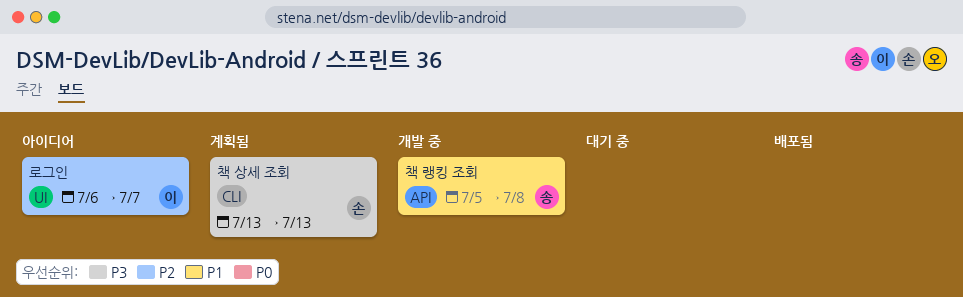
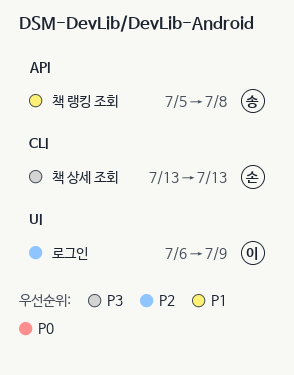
로그인, due: Jul 7 -> Jul 9

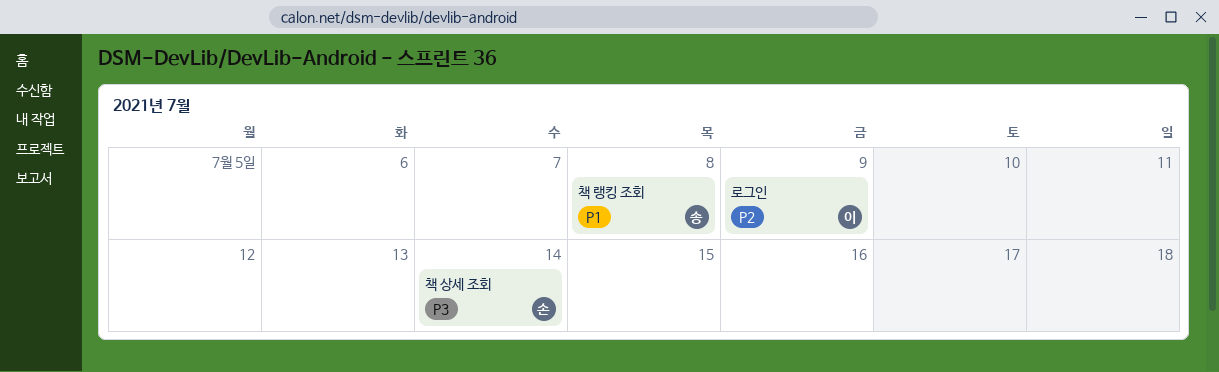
책 상세 조회, due: Jul 13 -> Jul 14

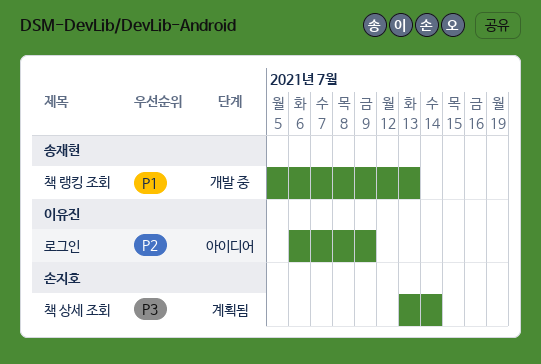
책 랭킹 조회, due: Jul 8 -> Jul 13

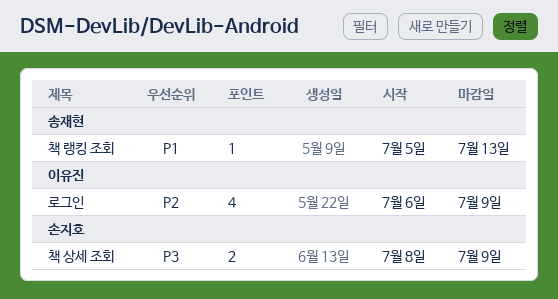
책 상세 조회, start: Jul 13 -> Jul 8
책 상세 조회, due: Jul 14 -> Jul 9

